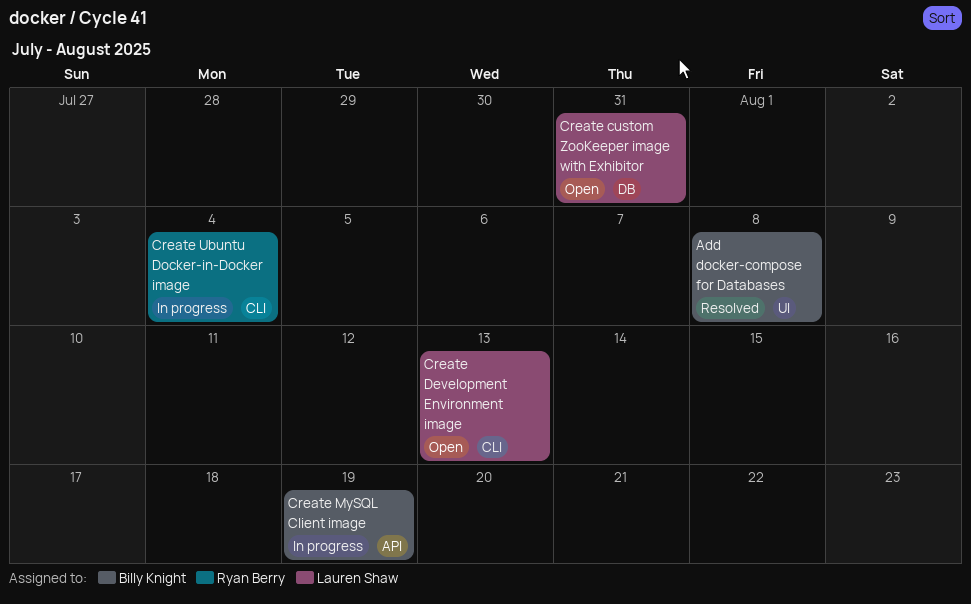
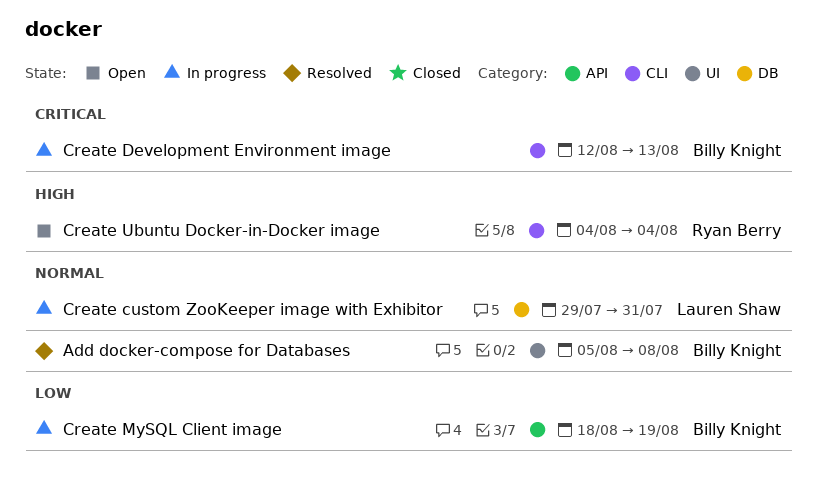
Create custom ZooKeeper image with Exhibitor, status: Open -> In progress
Create Development Environment image, status: Open -> In progress
Create Development Environment image, owner: Lauren Shaw -> Billy Knight
Create Ubuntu Docker-in-Docker image, status: In progress -> Open

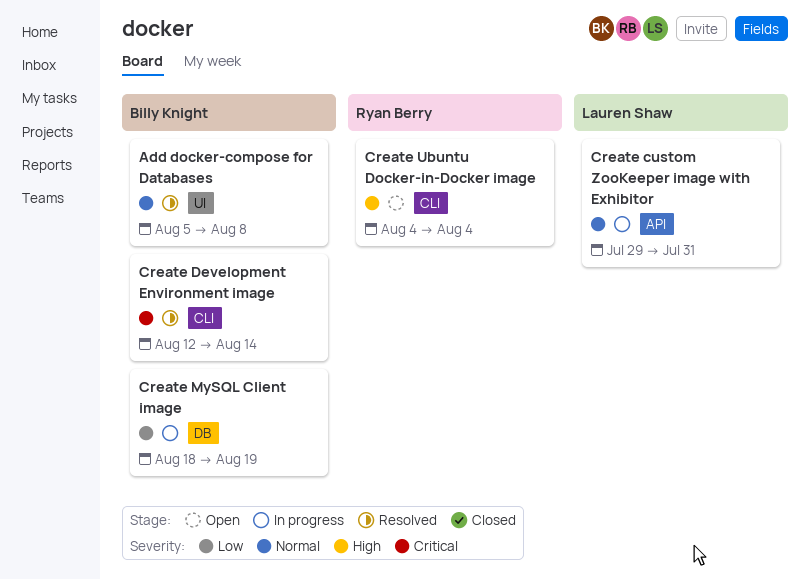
Create custom ZooKeeper image with Exhibitor, label: DB -> API
Create Development Environment image, status: In progress -> Resolved
Create Development Environment image, due: Aug 13 -> Aug 14
Create MySQL Client image, label: API -> DB

